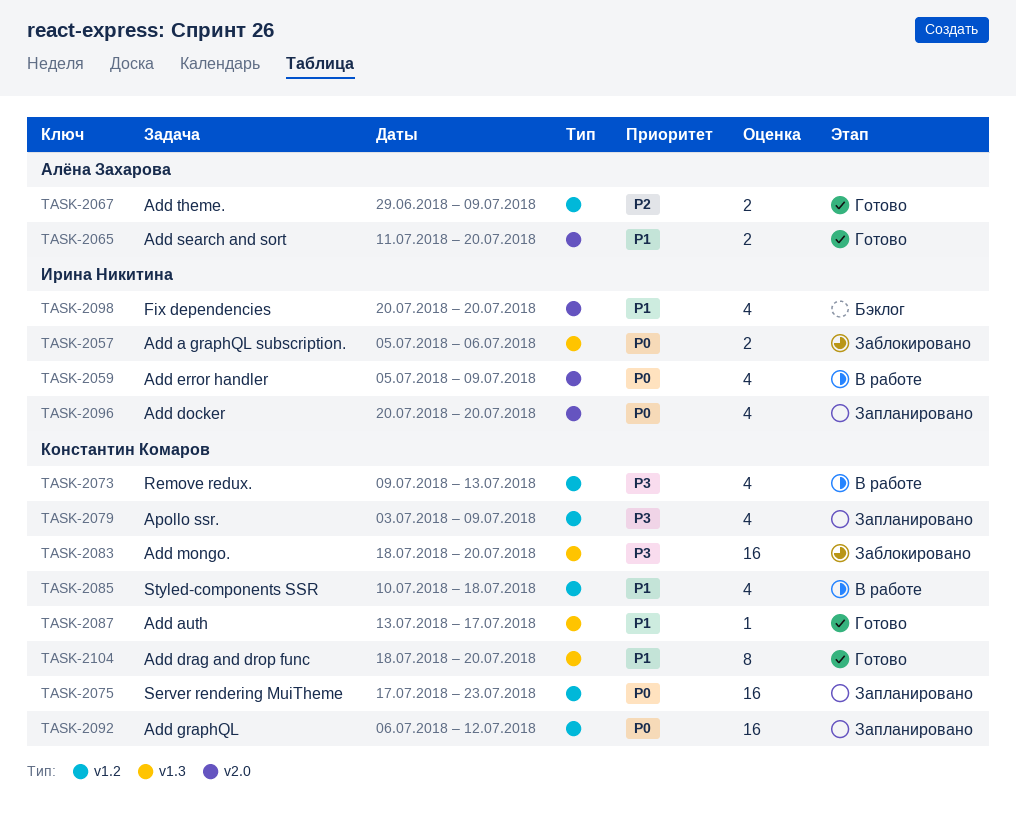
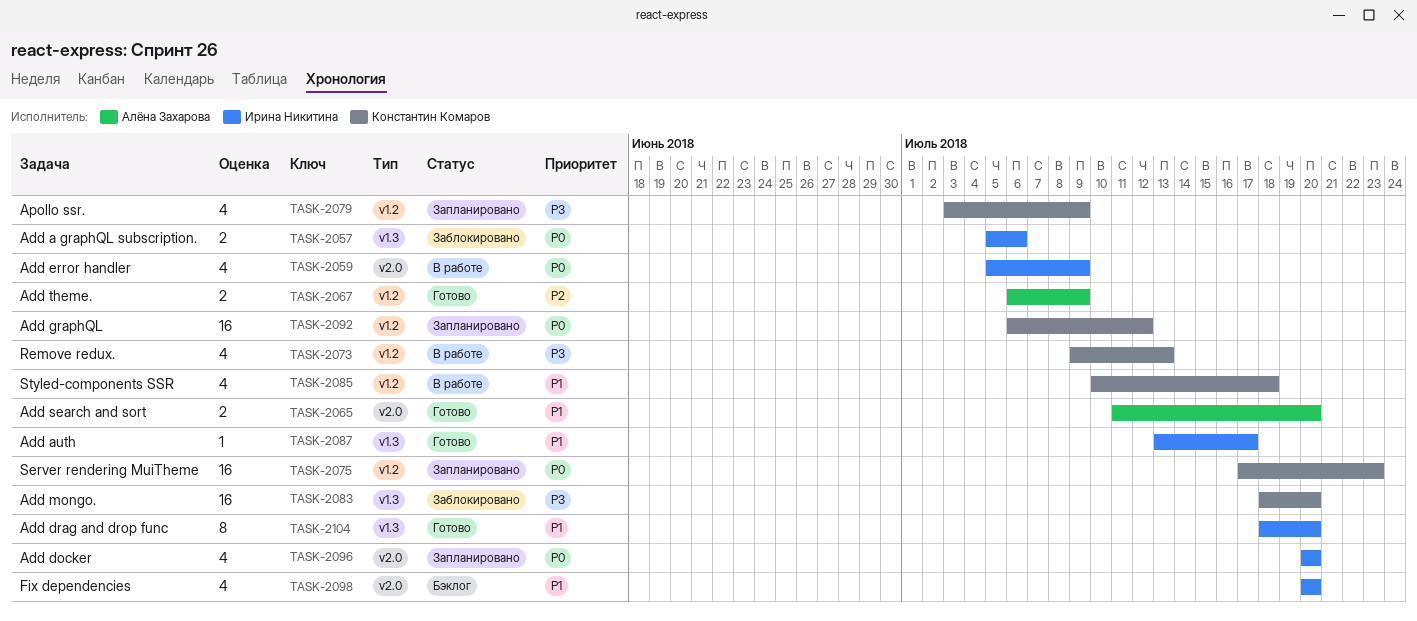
TASK-2067, start: Jun 29 -> Jul 6
TASK-2087, owner: Константин Комаров -> Ирина Никитина
TASK-2104, owner: Константин Комаров -> Ирина Никитина

